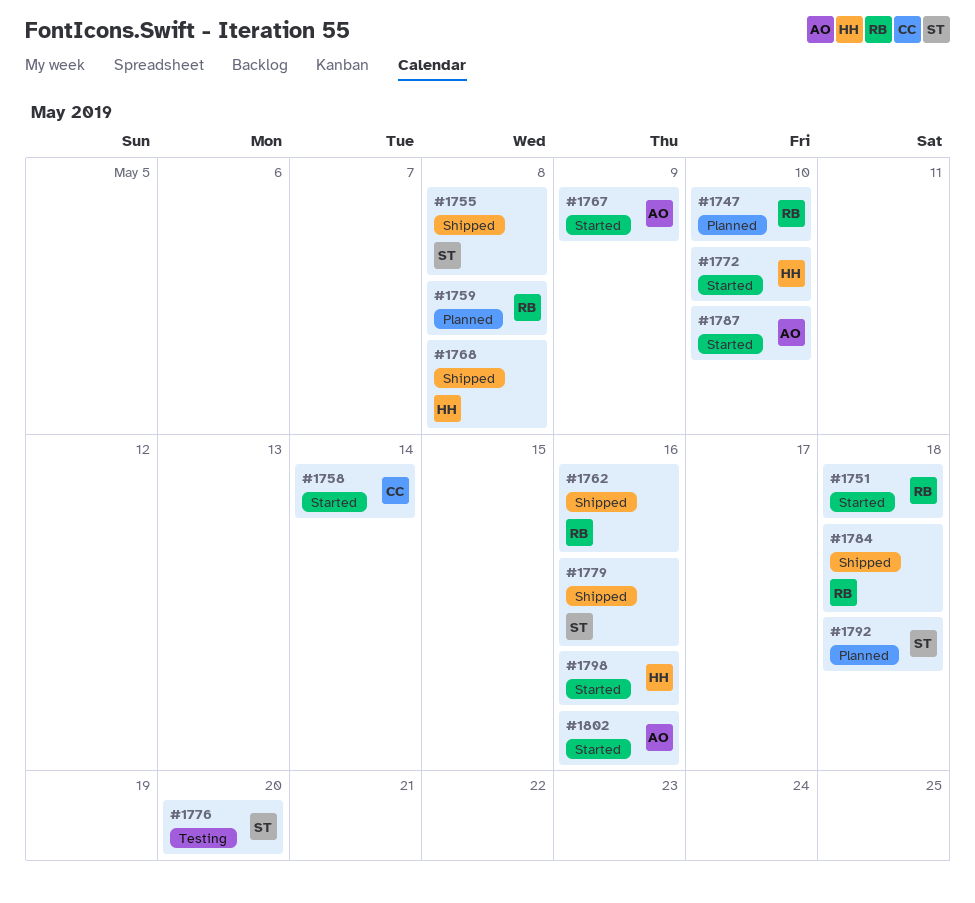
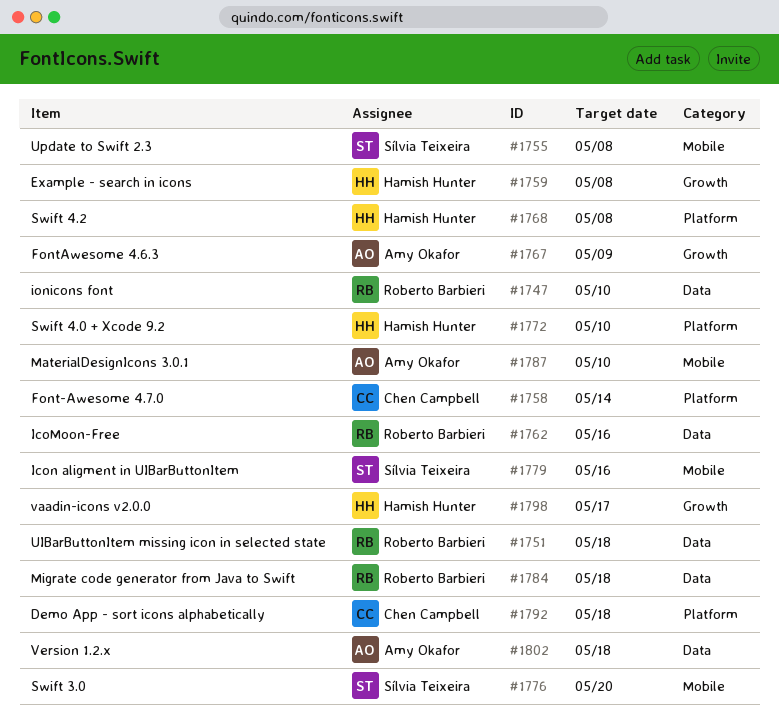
#1759, owner: Roberto Barbieri -> Hamish Hunter
#1792, owner: Sílvia Teixeira -> Chen Campbell
#1798, due: May 16 -> May 17
#1802, due: May 16 -> May 18

